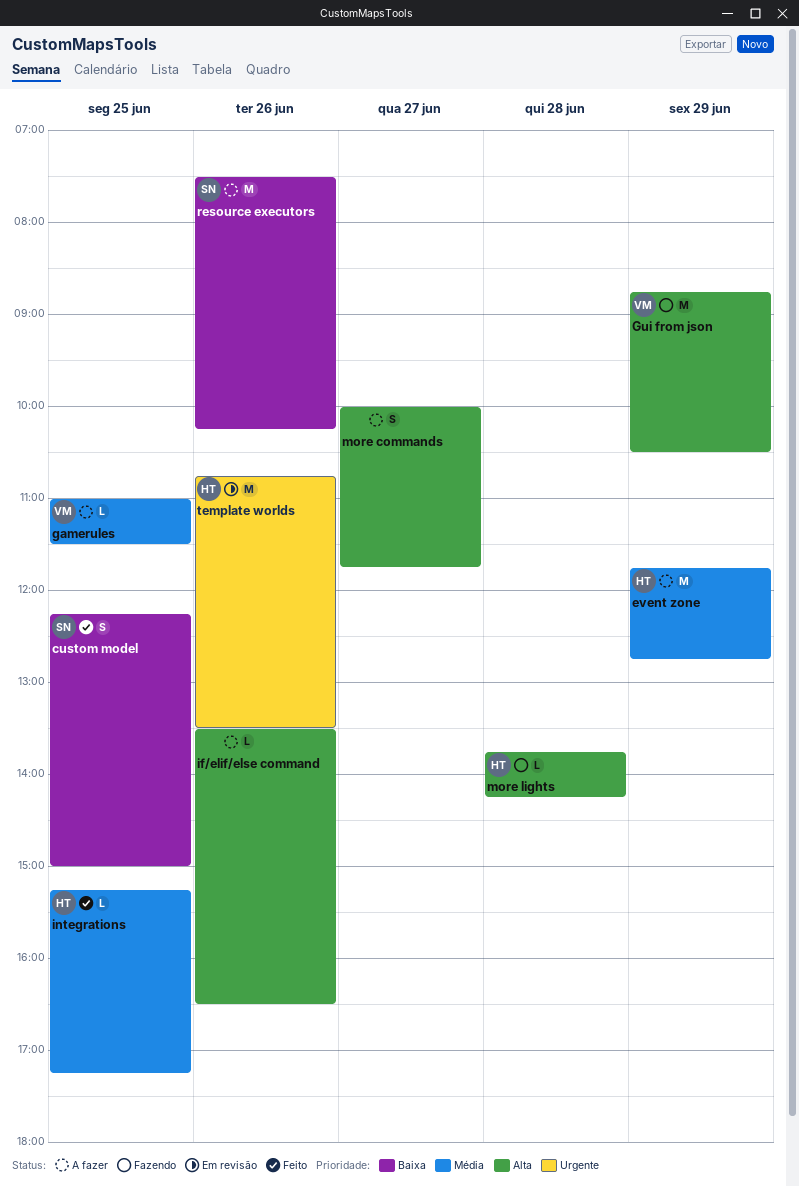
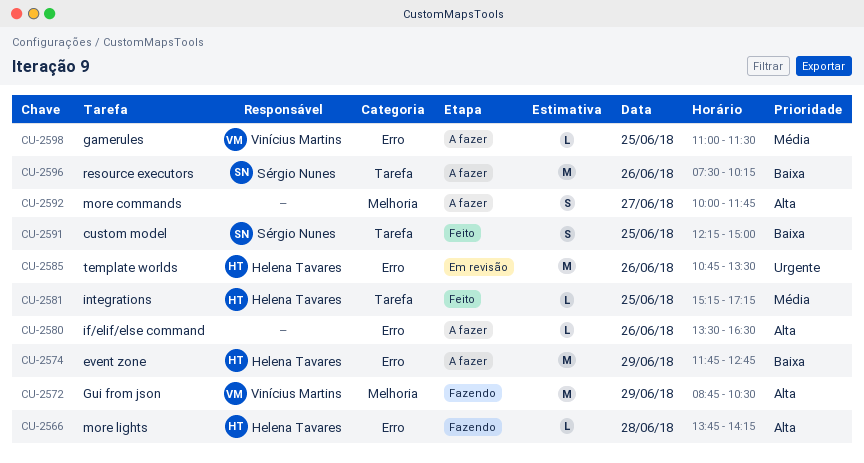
event zone, priority: Média -> Baixa

